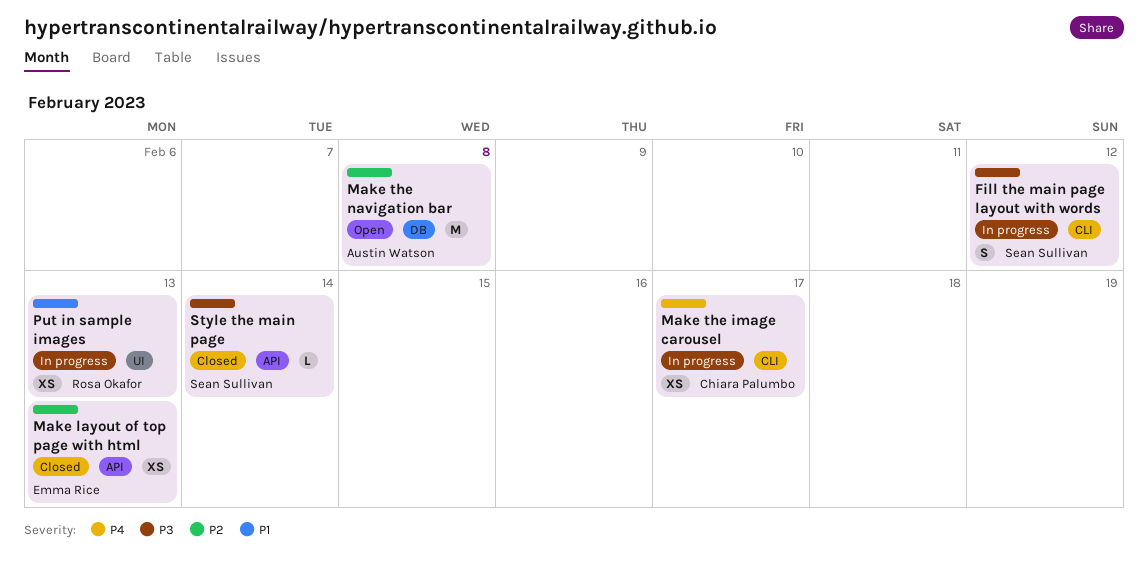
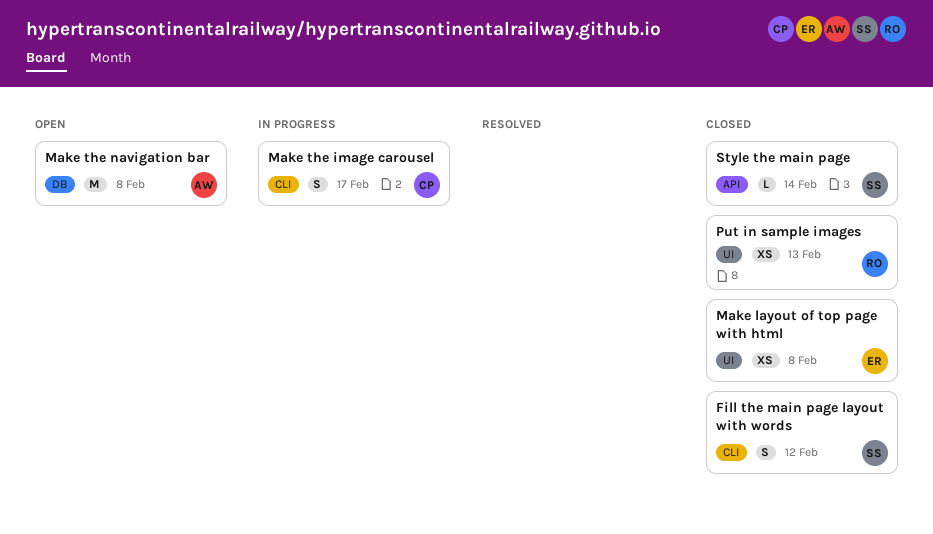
Fill the main page layout with words, status: In progress -> Closed
Make layout of top page with html, label: API -> UI
Make layout of top page with html, due: Feb 13 -> Feb 8
Make the image carousel, estimate: XS -> S
Put in sample images, status: In progress -> Closed

